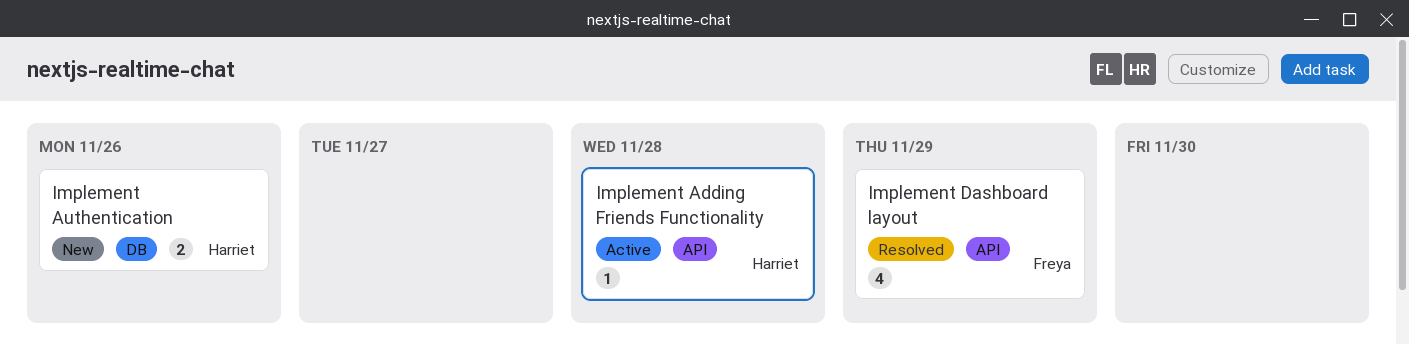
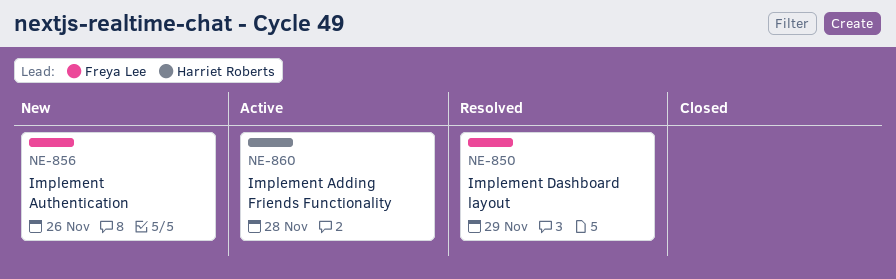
Implement Authentication, owner: Harriet Roberts -> Freya Lee

